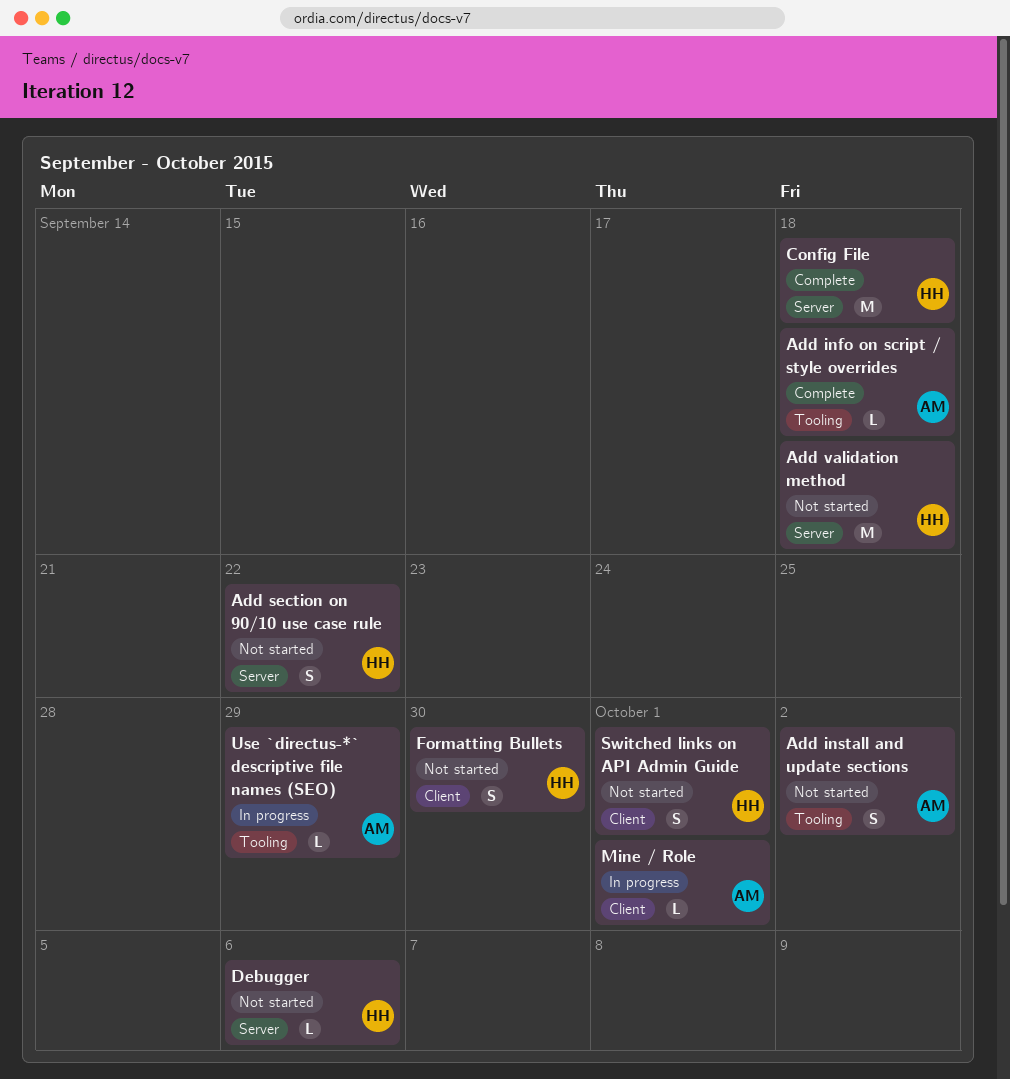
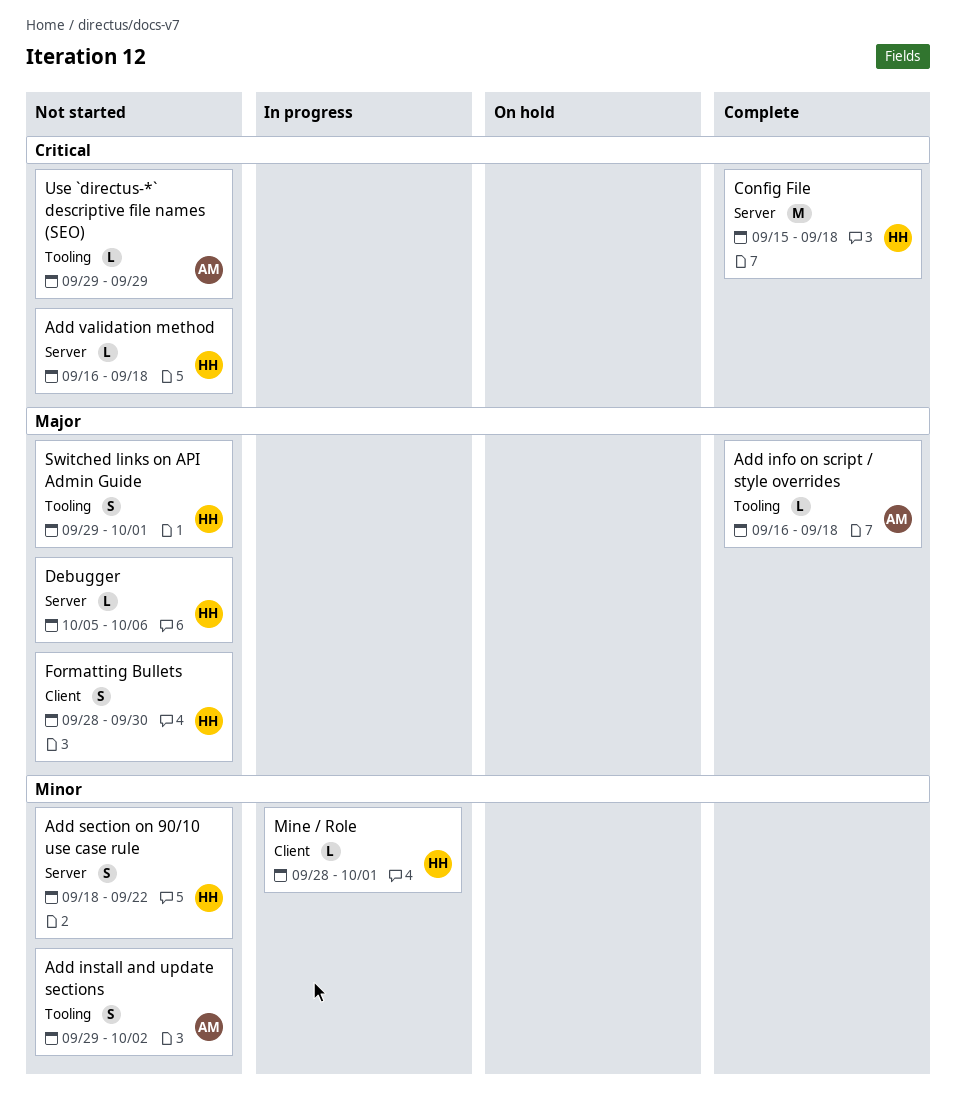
Add validation method, estimate: M -> L
Mine / Role, owner: AM -> HH
Switched links on API Admin Guide, label: Client -> Tooling
Use `directus-*` descriptive file names (SEO), status: In progress -> Not started

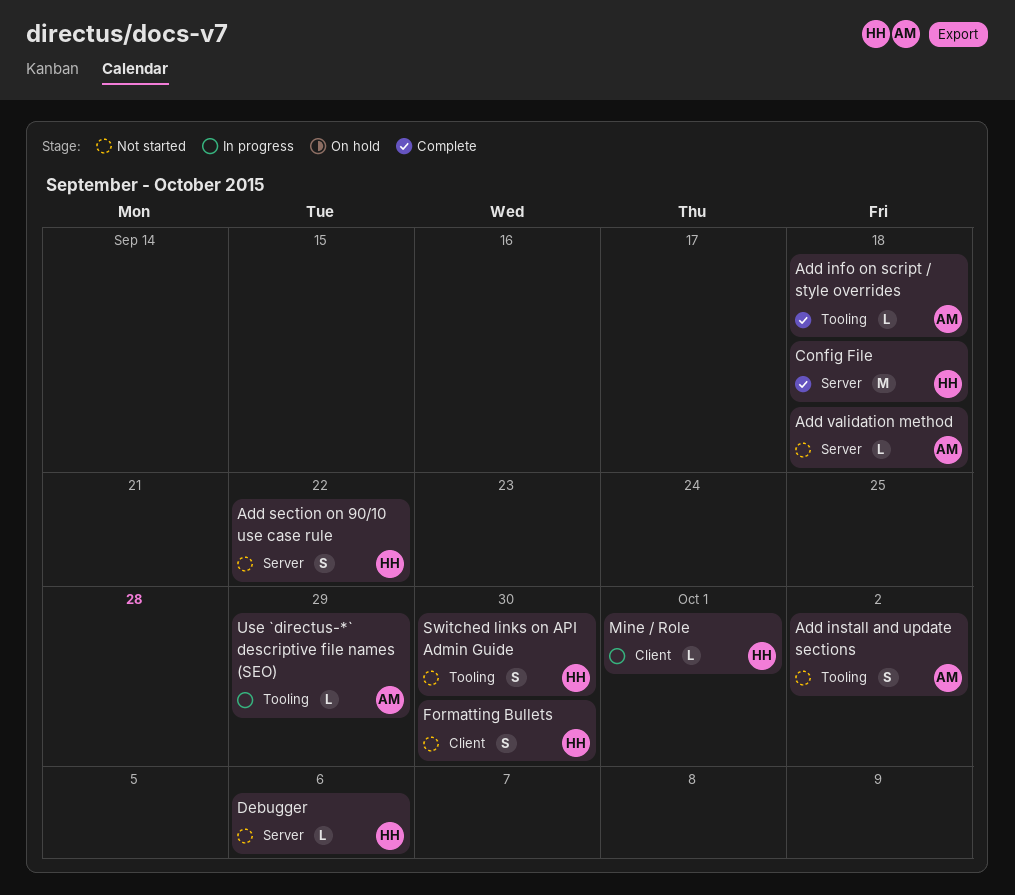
Add validation method, owner: HH -> AM
Switched links on API Admin Guide, due: Oct 1 -> Sep 30
Use `directus-*` descriptive file names (SEO), status: Not started -> In progress

